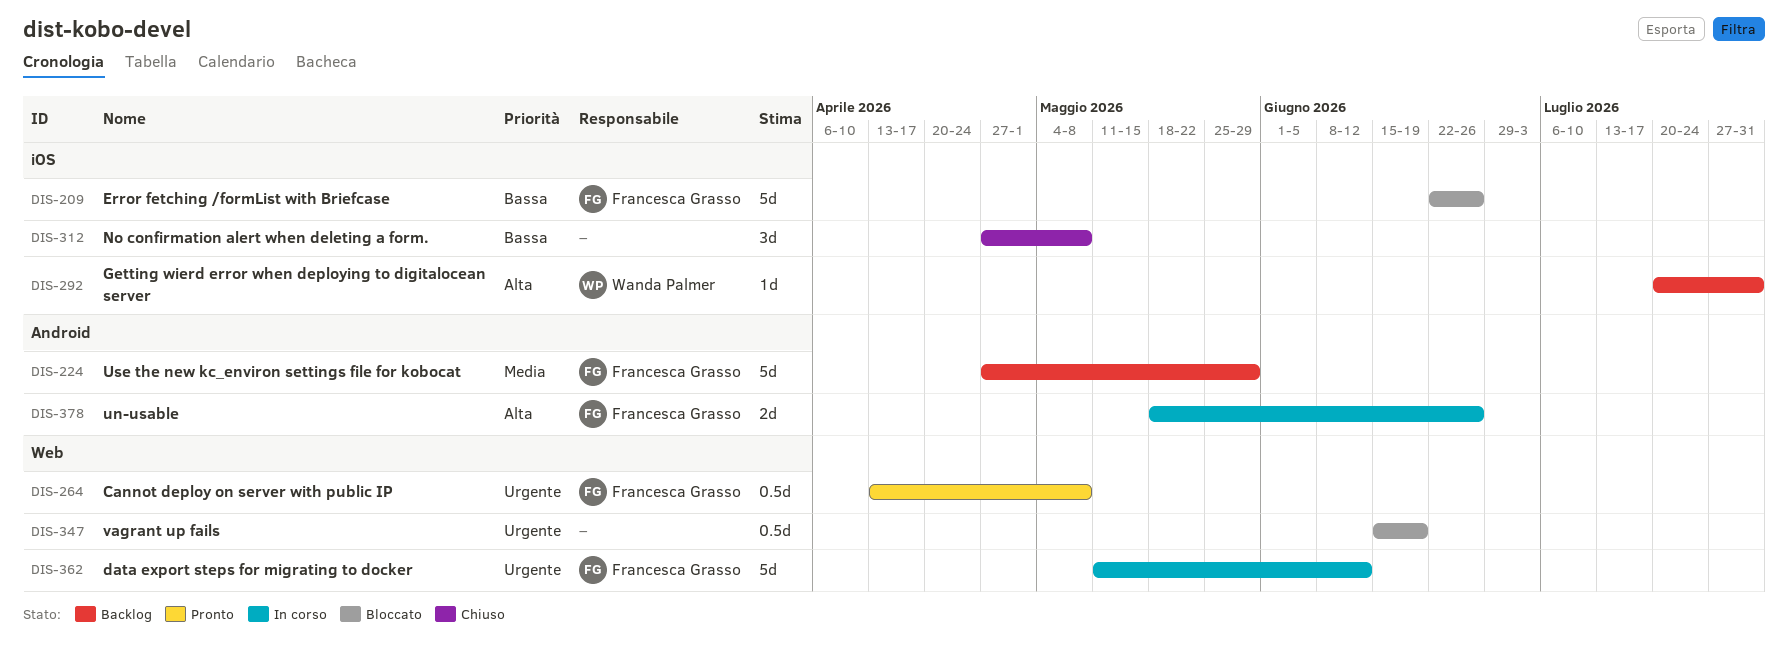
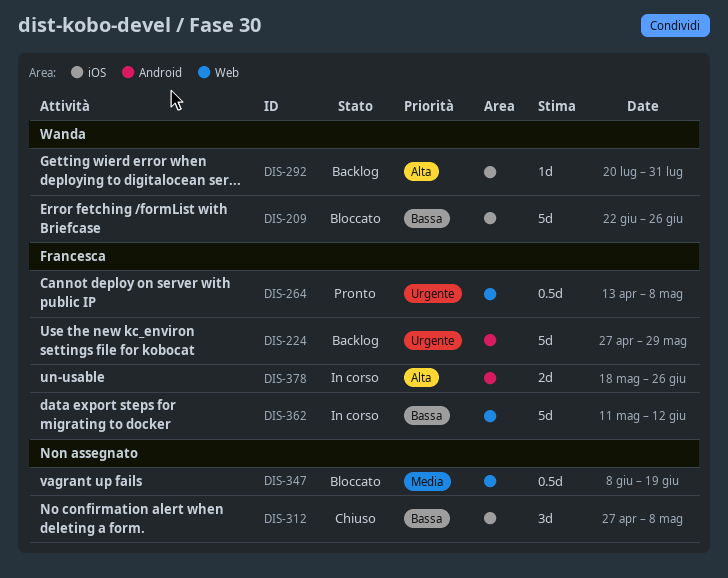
DIS-209, owner: Francesca Grasso -> Wanda Palmer
DIS-224, priority: Media -> Urgente
DIS-347, priority: Urgente -> Media
DIS-347, start: Jun 15 -> Jun 8
DIS-362, priority: Urgente -> Bassa

